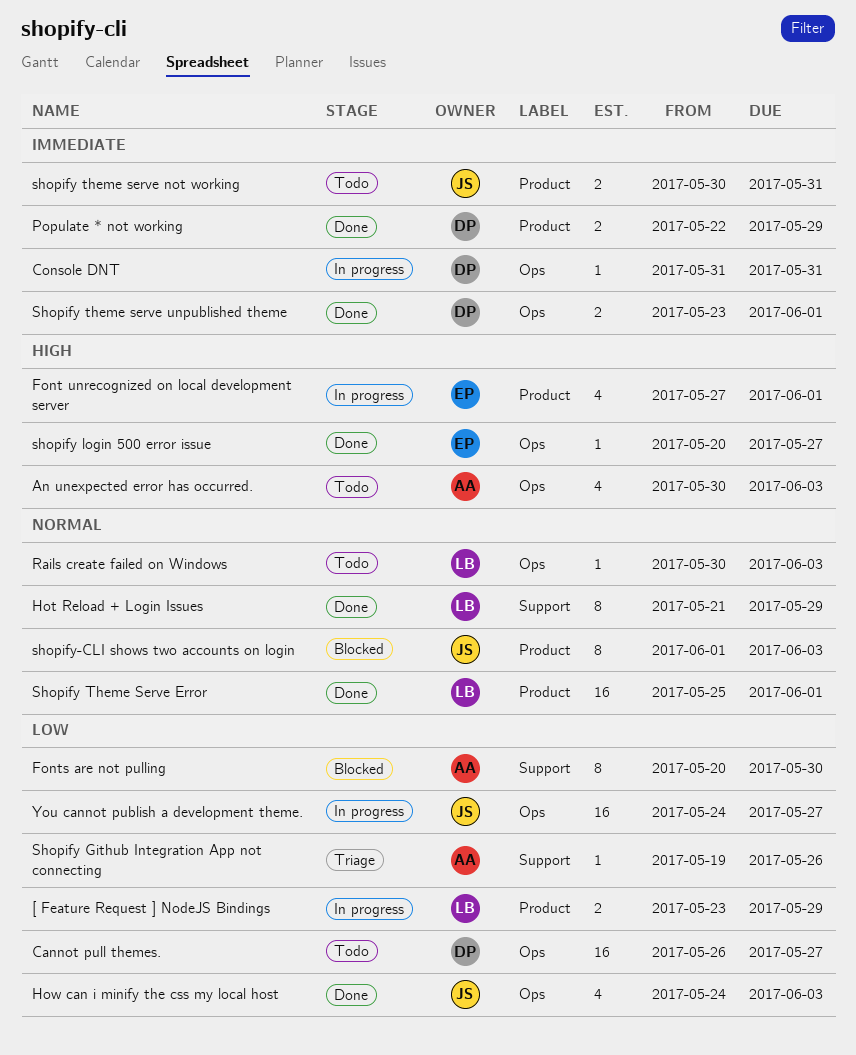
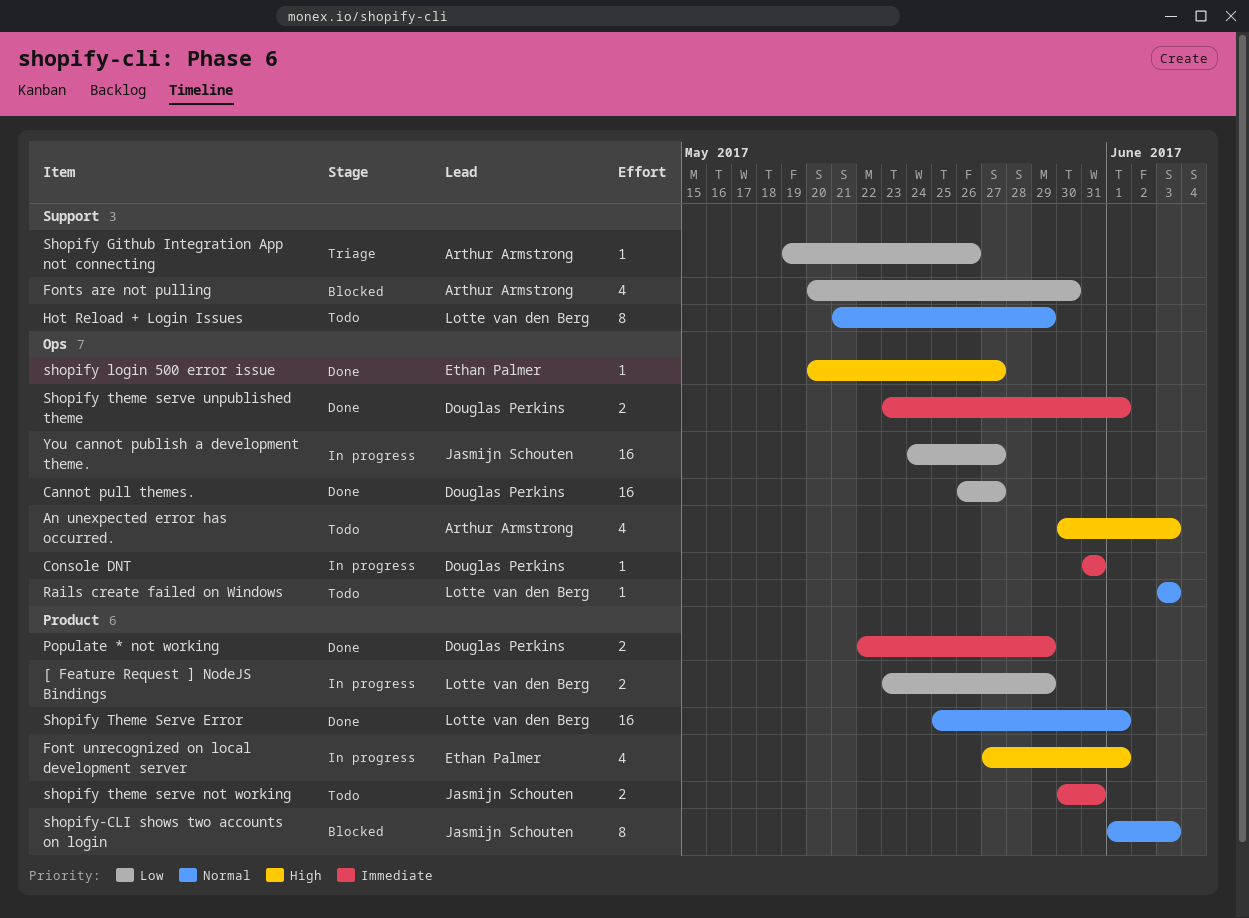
Cannot pull themes., status: Todo -> Done
Fonts are not pulling, estimate: 8 -> 4
Hot Reload + Login Issues, status: Done -> Todo
How can i minify the css my local host: present -> none
Rails create failed on Windows, start: May 30 -> Jun 3

